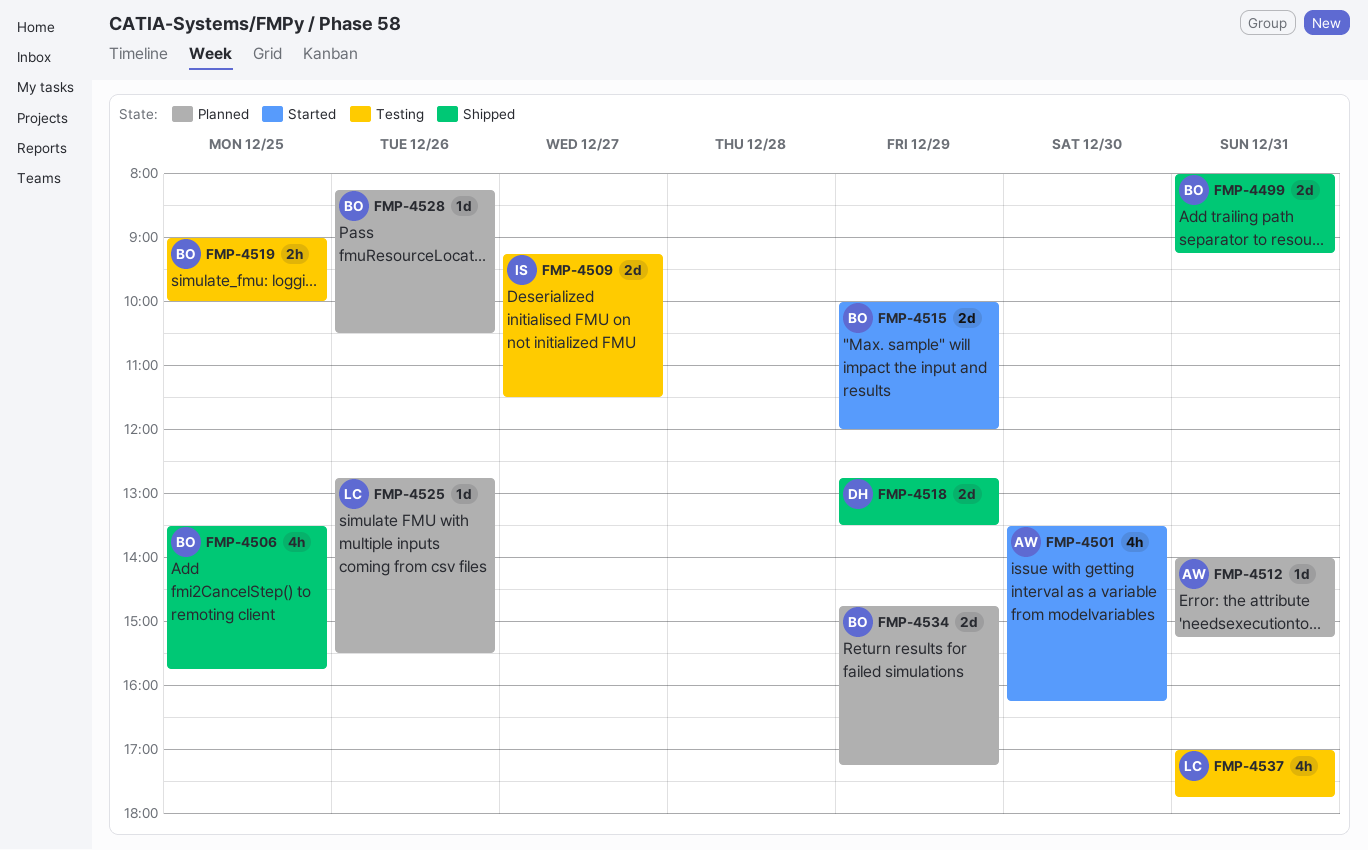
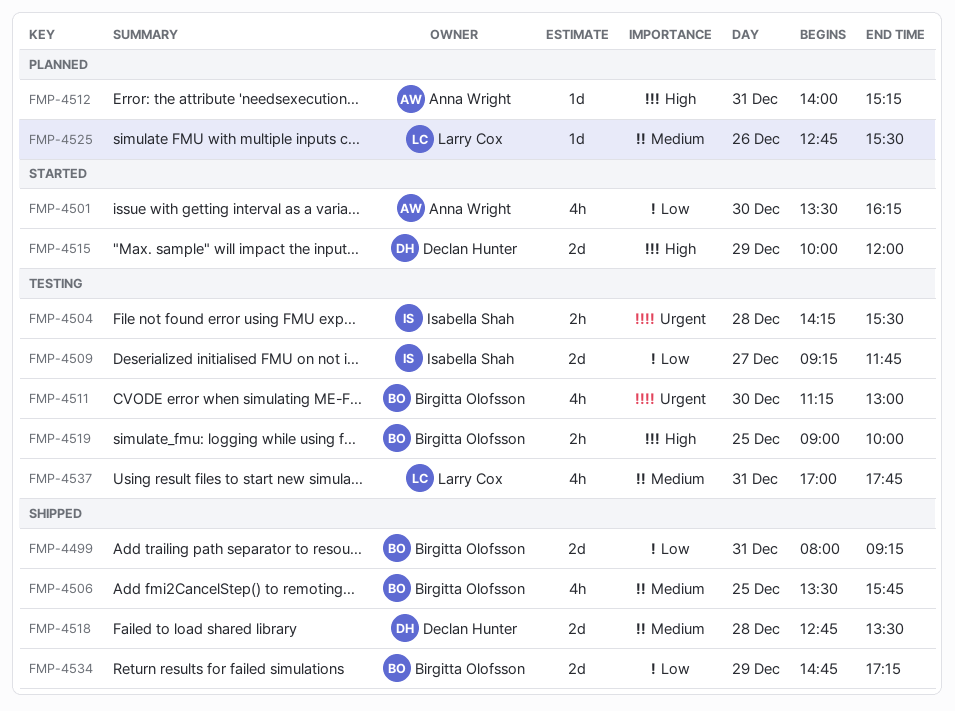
FMP-4504: none -> present
FMP-4509, ends: 11:30 -> 11:45
FMP-4511: none -> present
FMP-4515, owner: Birgitta Olofsson -> Declan Hunter
FMP-4518, day: Dec 29 -> Dec 28
FMP-4528: present -> none
FMP-4534, status: Planned -> Shipped

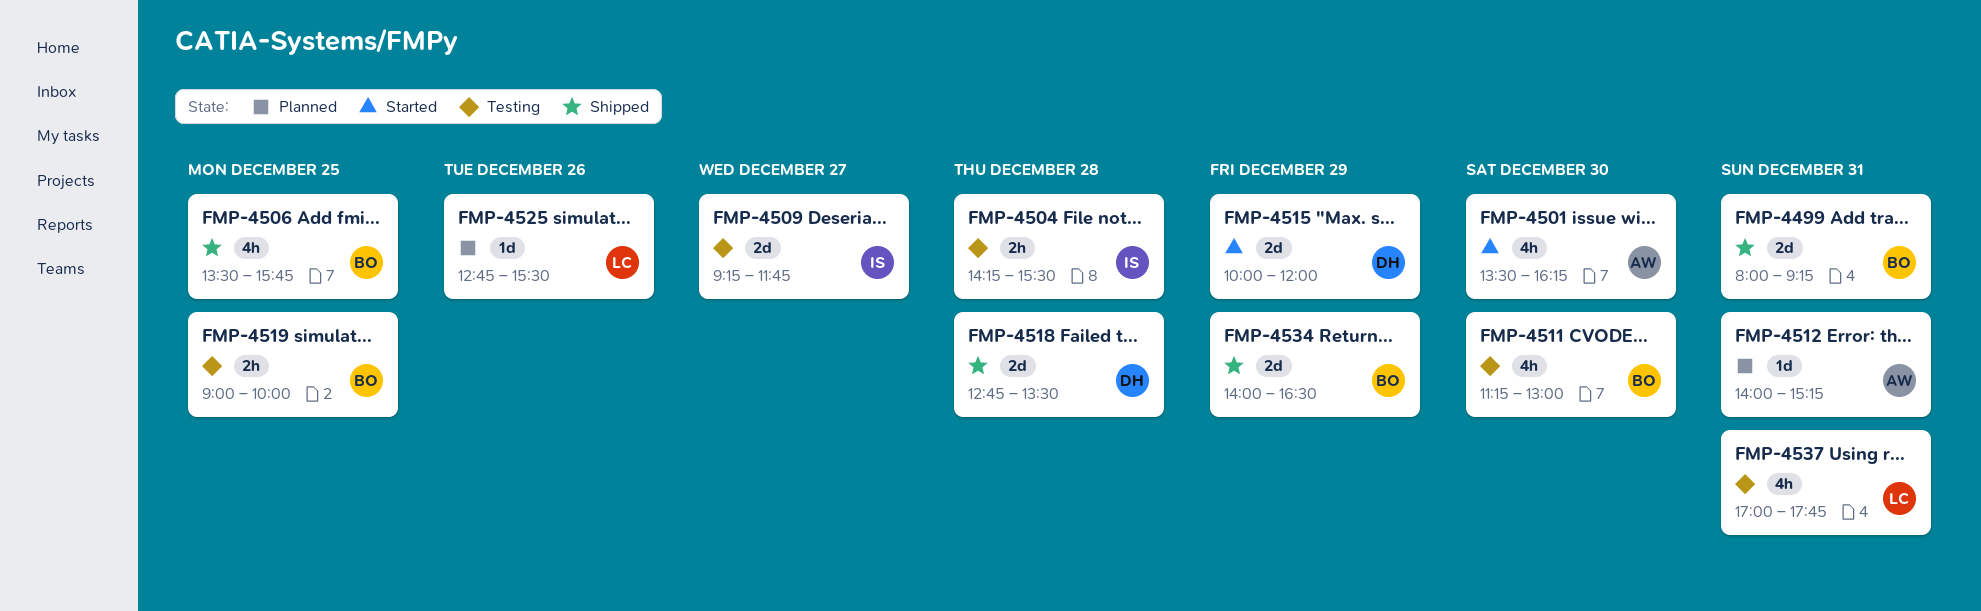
FMP-4534, begins: 14:45 -> 14:00
FMP-4534, ends: 17:15 -> 16:30

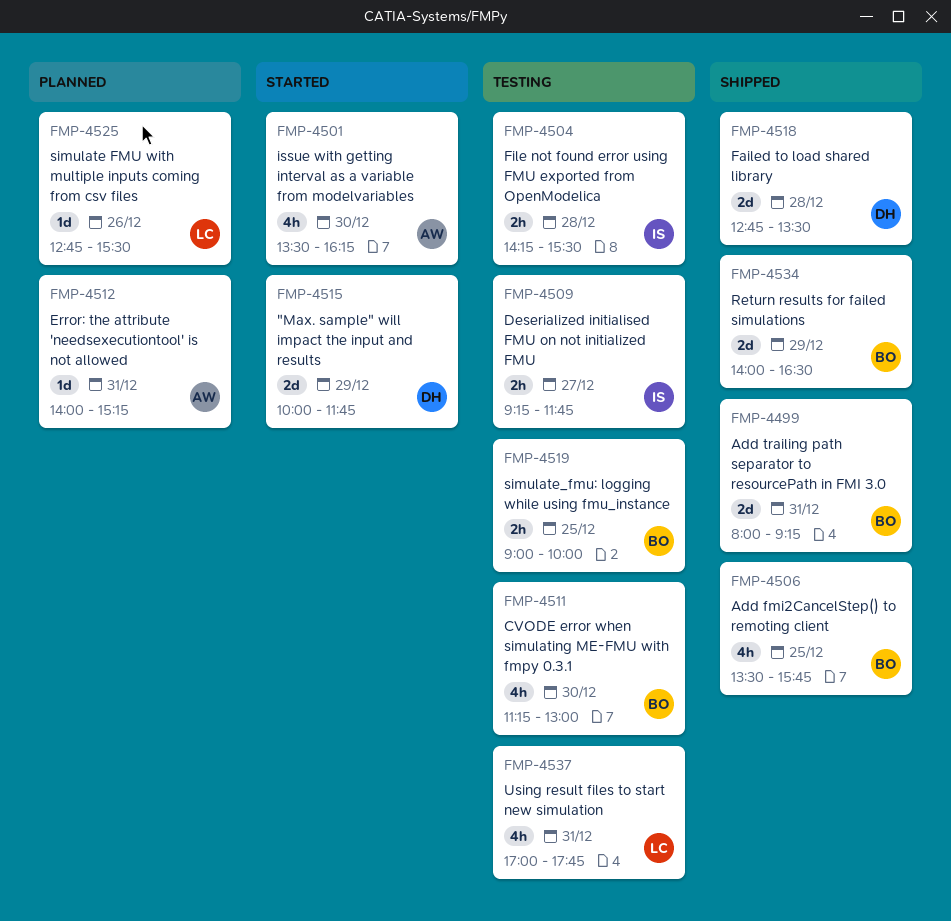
FMP-4509, estimate: 2d -> 2h
FMP-4515, ends: 12:00 -> 11:45

